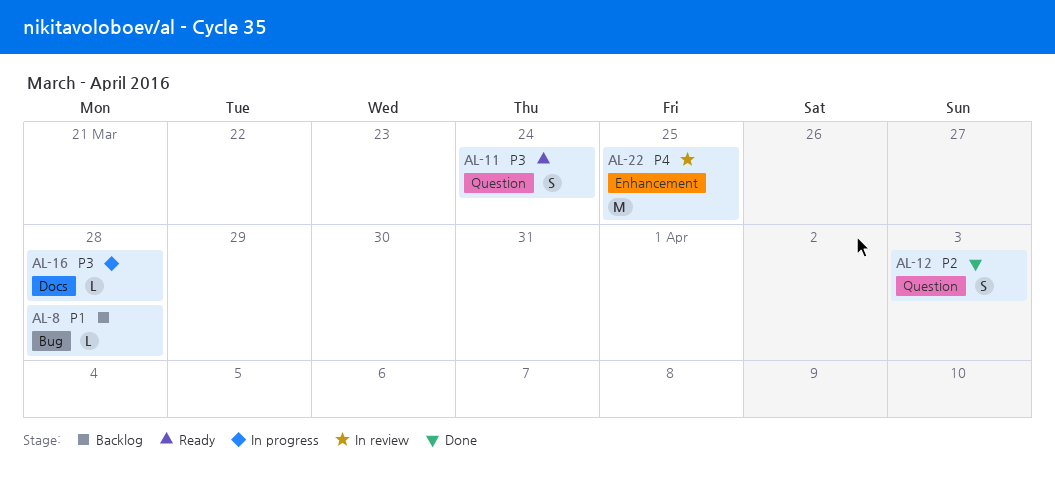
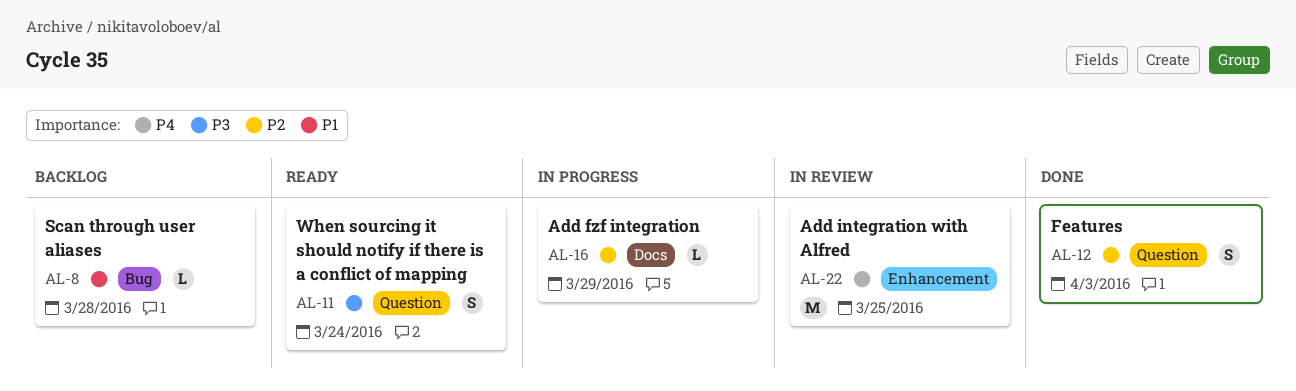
AL-16, priority: P3 -> P2
AL-16, due: Mar 28 -> Mar 29

